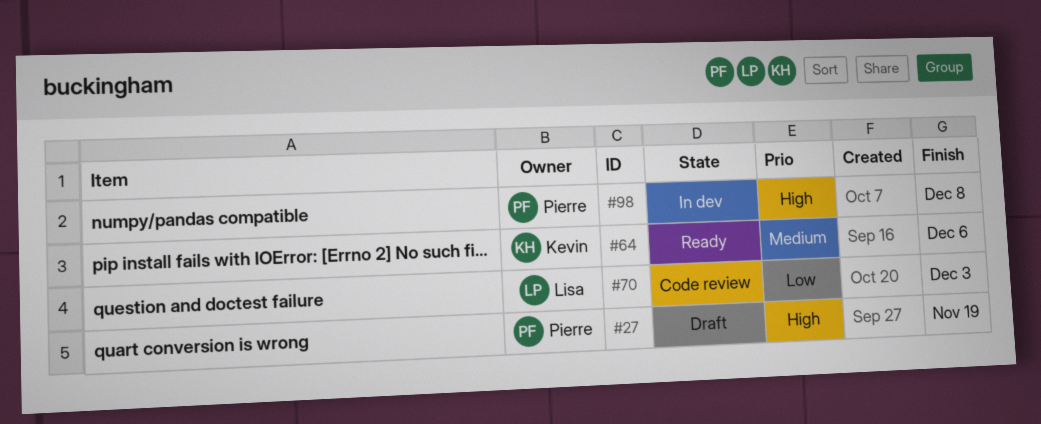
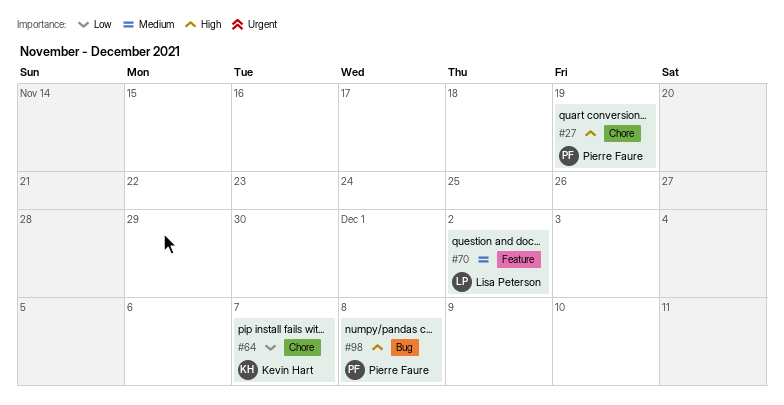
#64, priority: Medium -> Low
#64, due: Dec 6 -> Dec 7
#70, priority: Low -> Medium
#70, due: Dec 3 -> Dec 2

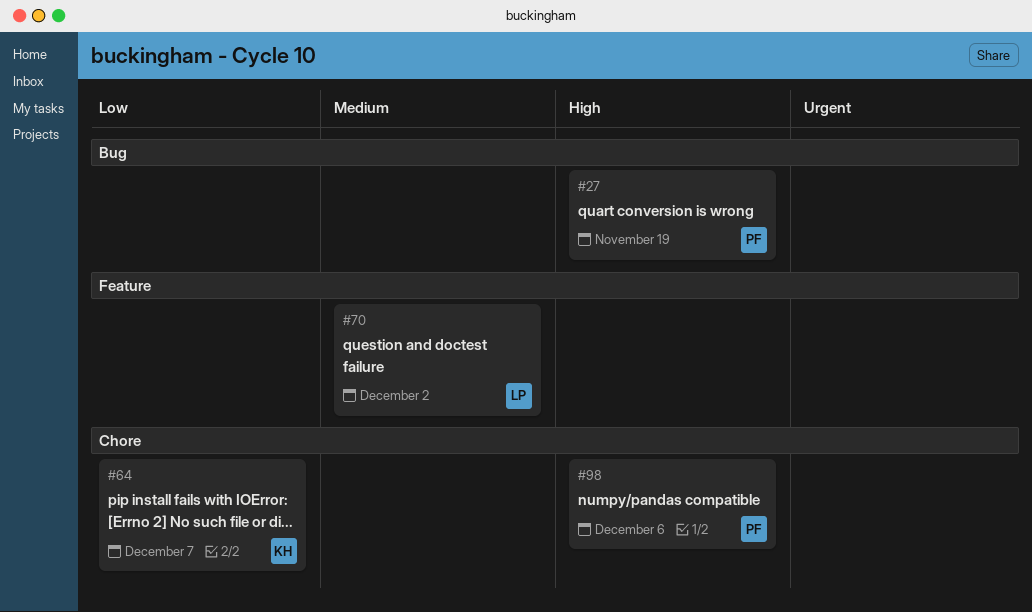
#27, label: Chore -> Bug
#98, label: Bug -> Chore
#98, due: Dec 8 -> Dec 6

